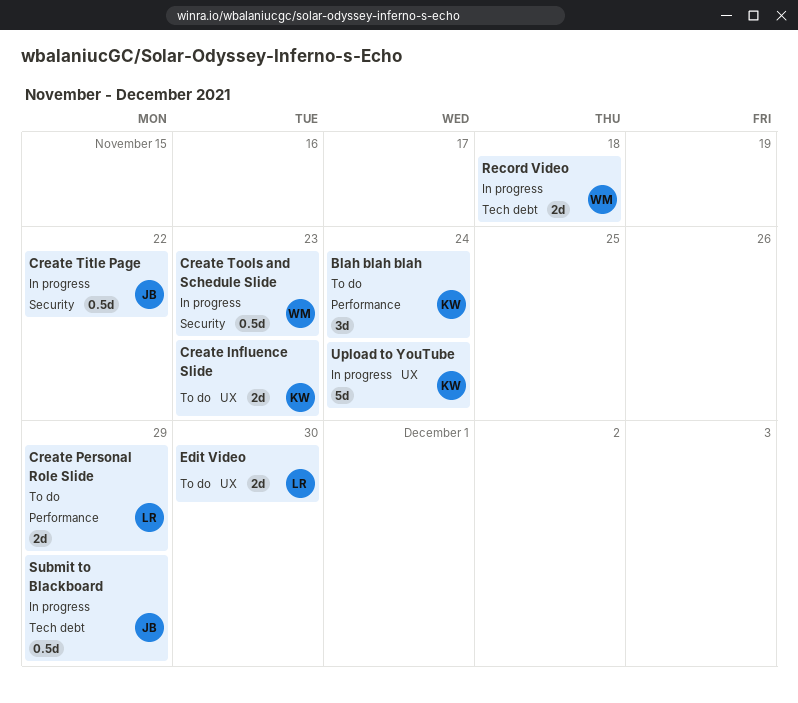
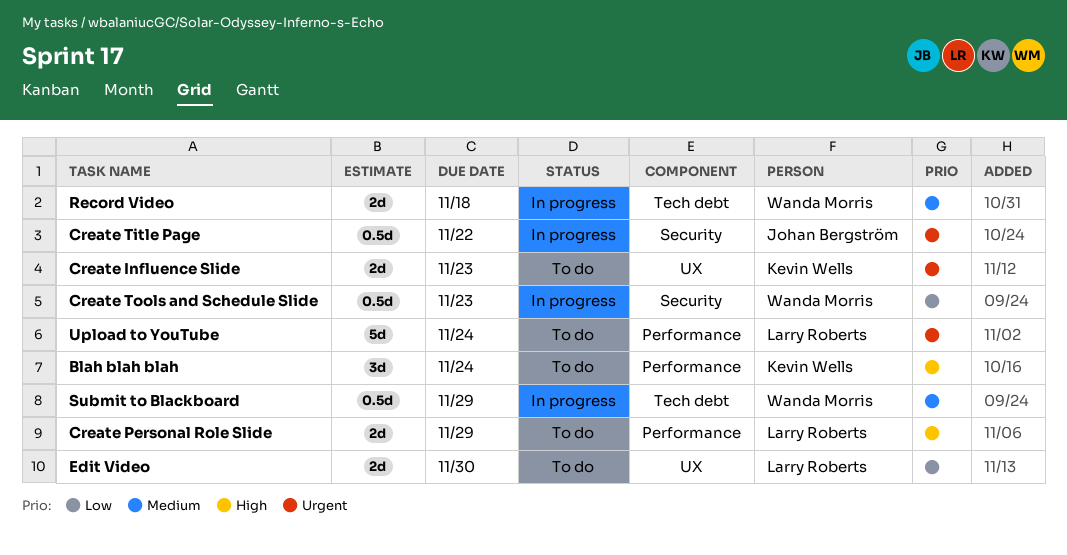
Submit to Blackboard, owner: Johan Bergström -> Wanda Morris
Upload to YouTube, status: In progress -> To do
Upload to YouTube, owner: Kevin Wells -> Larry Roberts
Upload to YouTube, label: UX -> Performance

